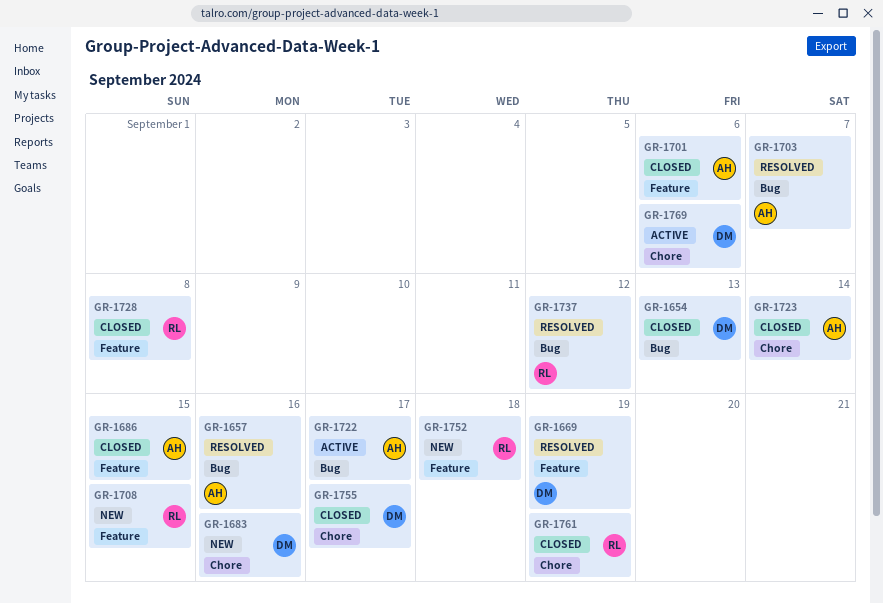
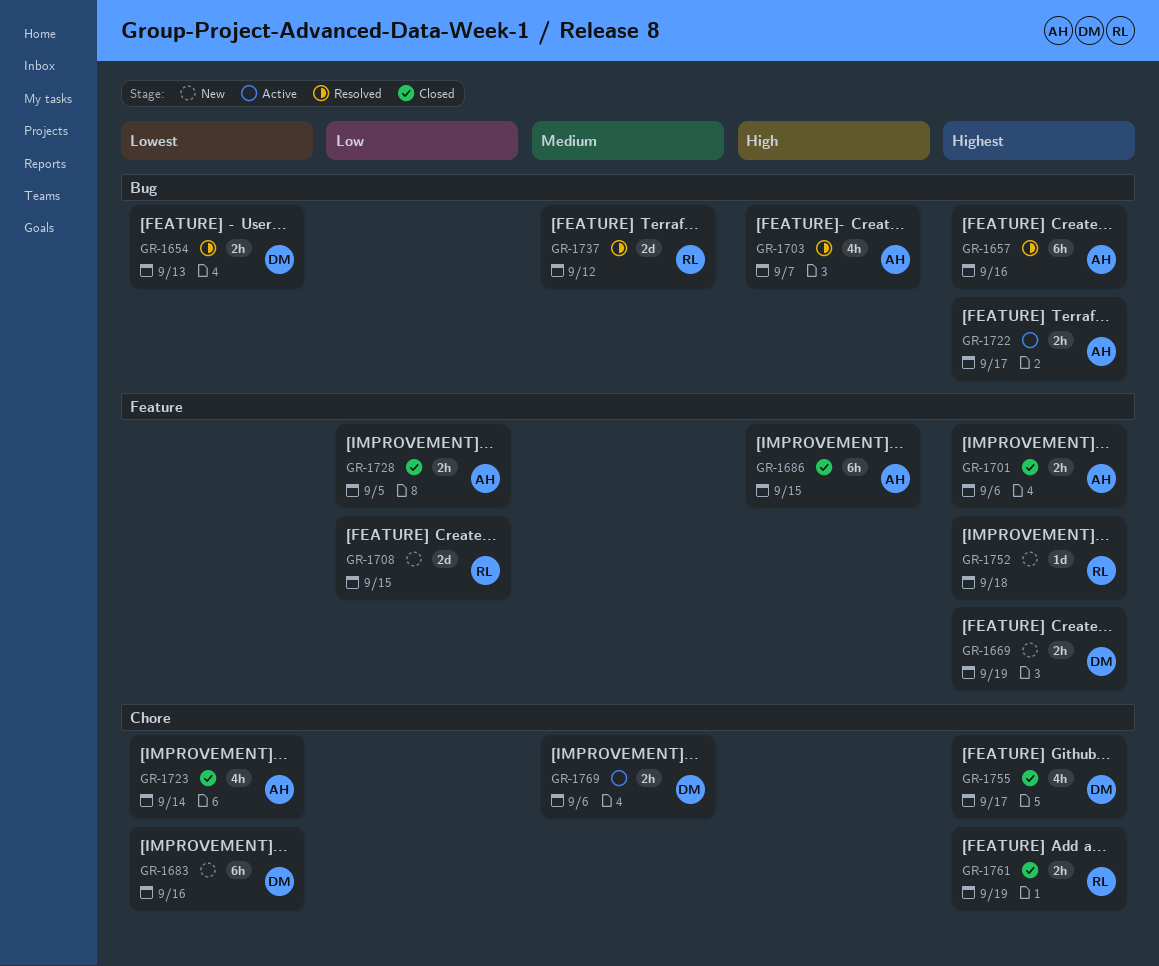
GR-1654, status: Closed -> Resolved
GR-1669, status: Resolved -> New
GR-1728, owner: RL -> AH
GR-1728, due: Sep 8 -> Sep 5

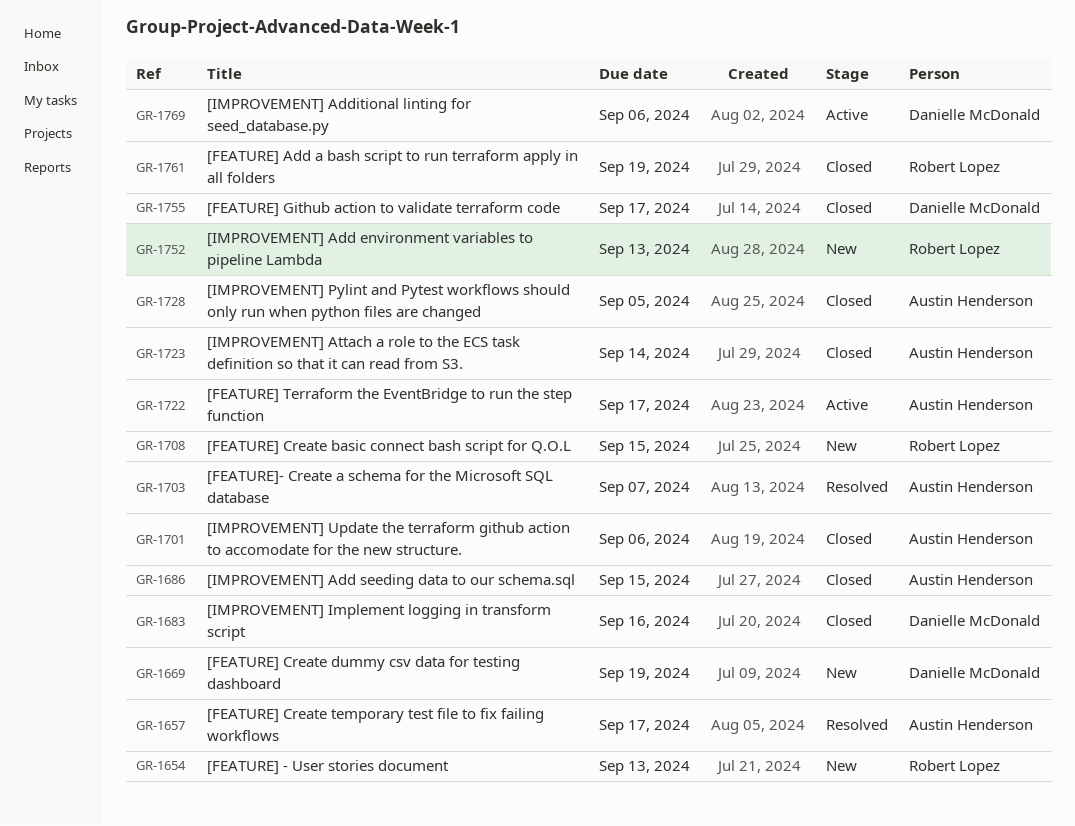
GR-1654, status: Resolved -> New
GR-1654, owner: Danielle McDonald -> Robert Lopez
GR-1657, due: Sep 16 -> Sep 17
GR-1683, status: New -> Closed
GR-1737: present -> none
GR-1752, due: Sep 18 -> Sep 13

